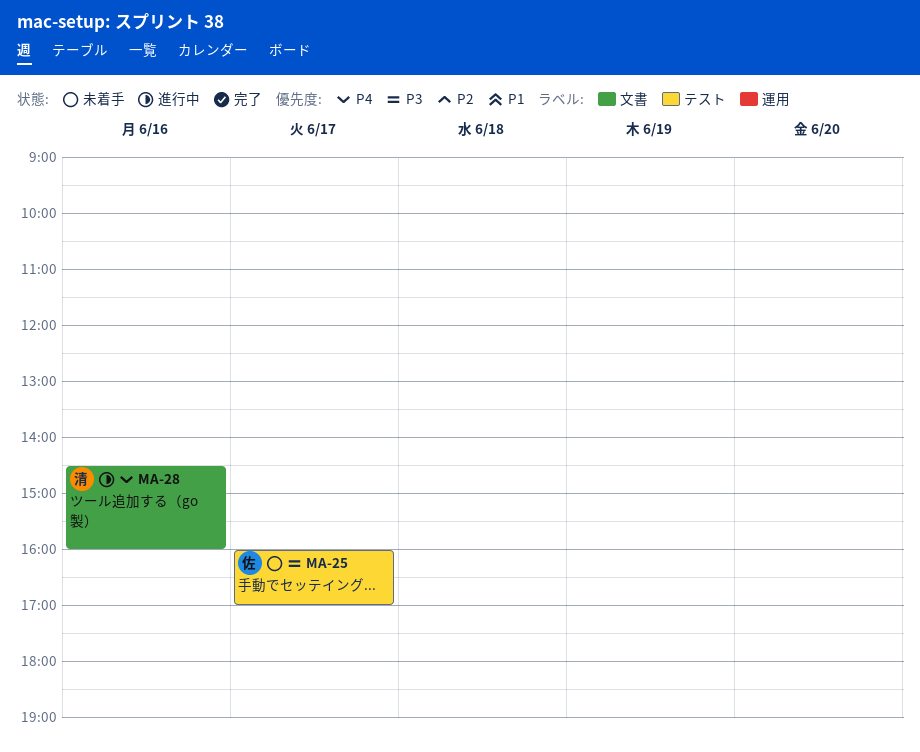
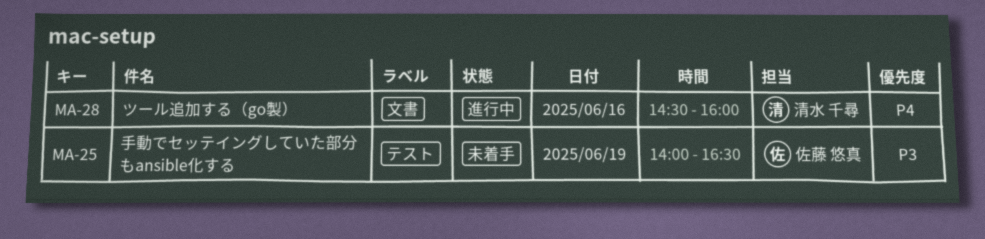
MA-25, day: Jun 17 -> Jun 19
MA-25, begins: 16:00 -> 14:00
MA-25, ends: 17:00 -> 16:30

